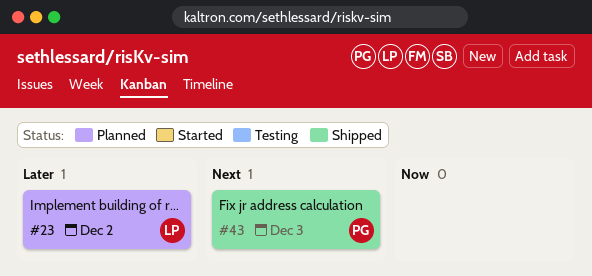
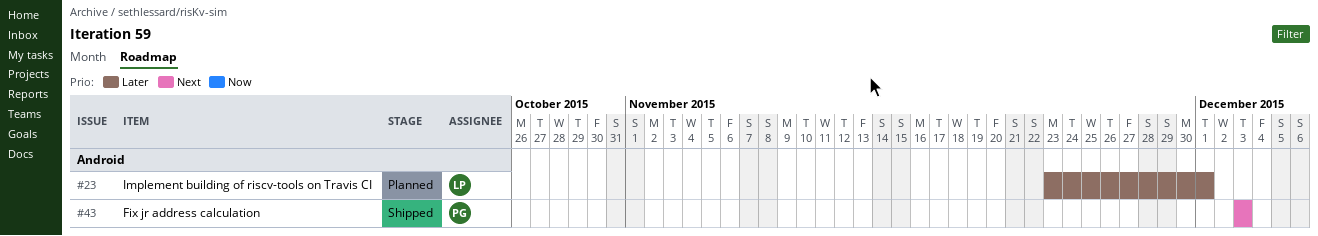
#23, due: Dec 2 -> Dec 1

